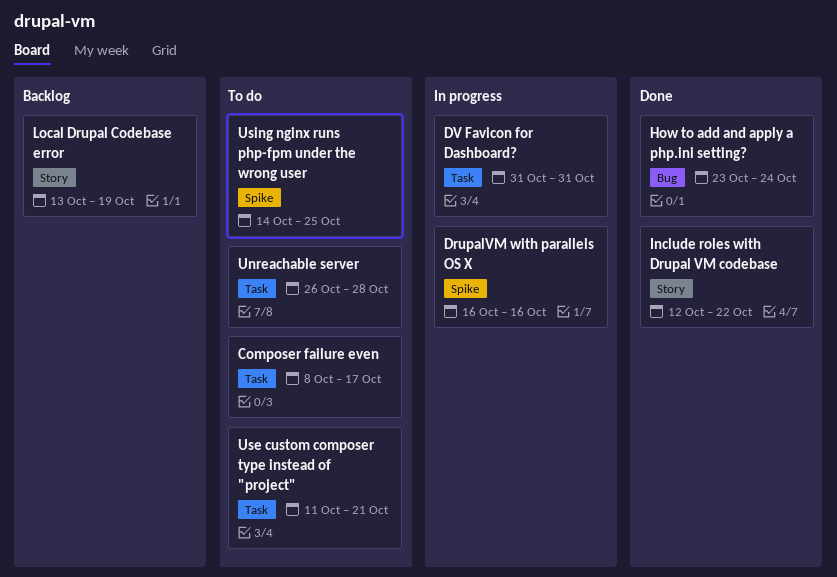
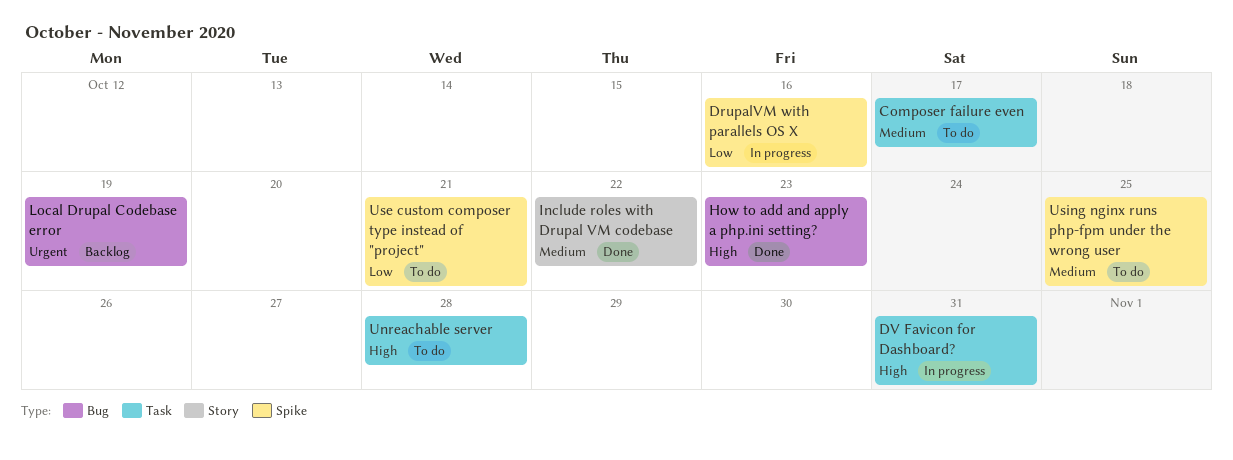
How to add and apply a php.ini setting?, due: Oct 24 -> Oct 23
Local Drupal Codebase error, label: Story -> Bug
Use custom composer type instead of "project", label: Task -> Spike

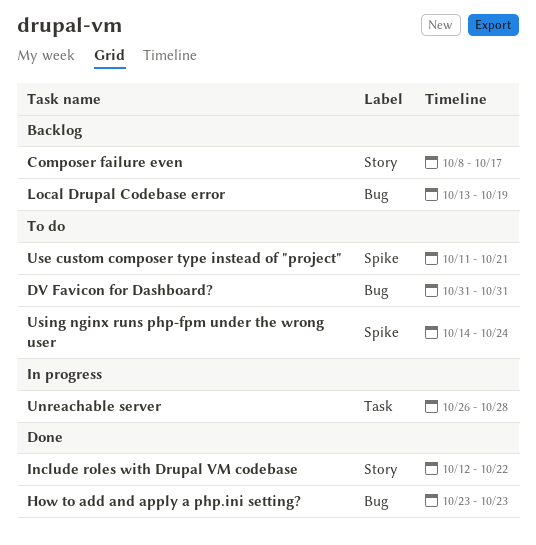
Composer failure even, status: To do -> Backlog
Composer failure even, label: Task -> Story
DrupalVM with parallels OS X: present -> none
DV Favicon for Dashboard?, status: In progress -> To do
DV Favicon for Dashboard?, label: Task -> Bug
Unreachable server, status: To do -> In progress
Using nginx runs php-fpm under the wrong user, due: Oct 25 -> Oct 24

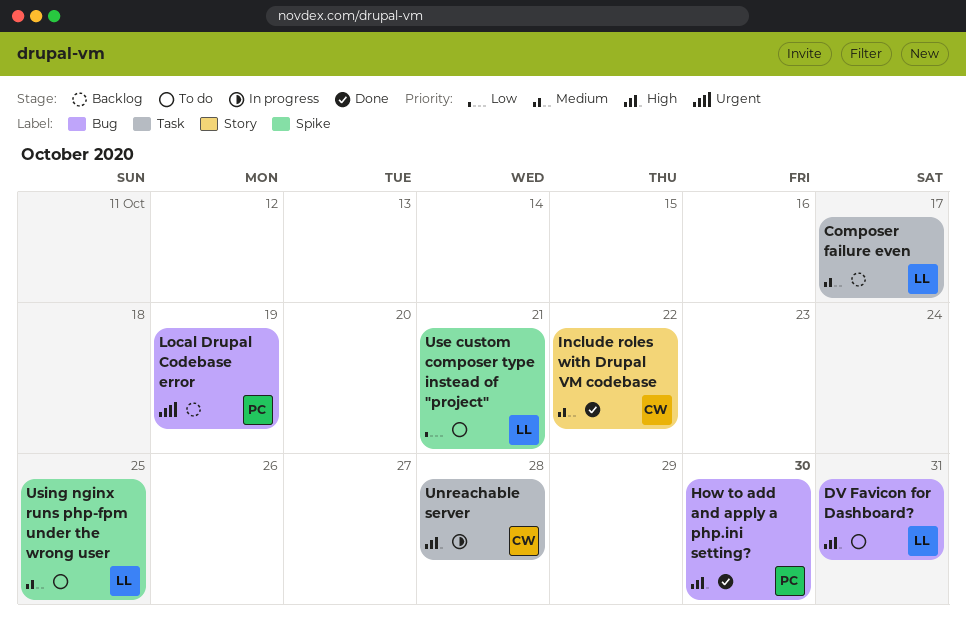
Composer failure even, label: Story -> Task
How to add and apply a php.ini setting?, due: Oct 23 -> Oct 30
Using nginx runs php-fpm under the wrong user, due: Oct 24 -> Oct 25

